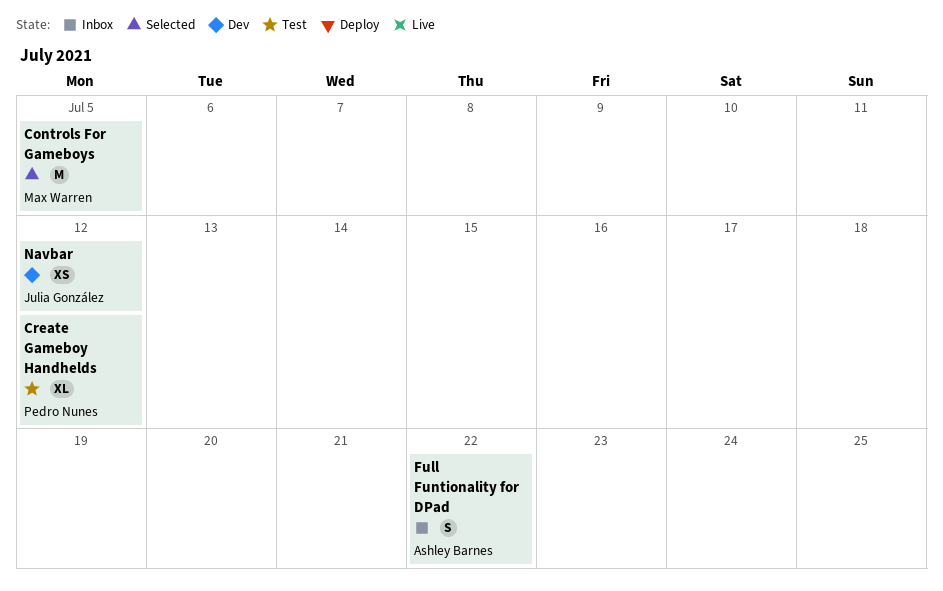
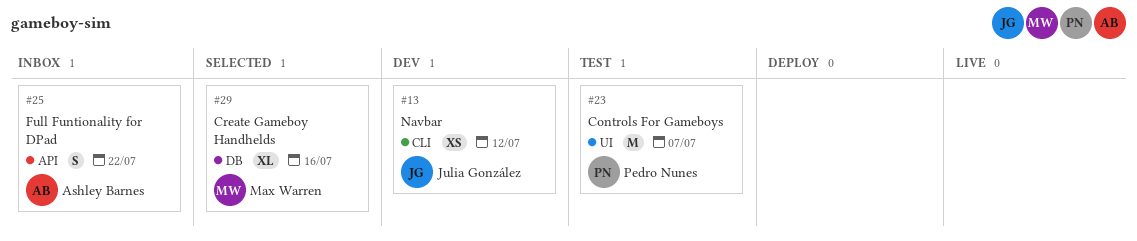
Controls For Gameboys, status: Selected -> Test
Controls For Gameboys, owner: Max Warren -> Pedro Nunes
Controls For Gameboys, due: Jul 5 -> Jul 7
Create Gameboy Handhelds, status: Test -> Selected
Create Gameboy Handhelds, owner: Pedro Nunes -> Max Warren
Create Gameboy Handhelds, due: Jul 12 -> Jul 16

